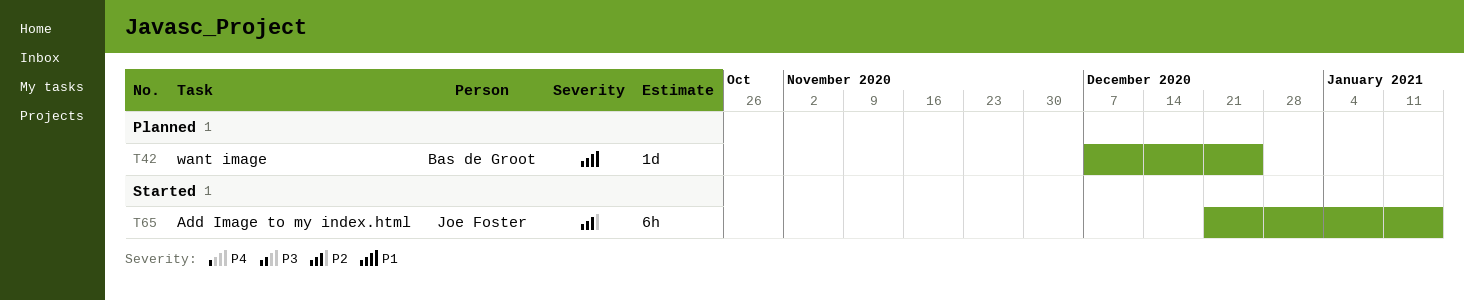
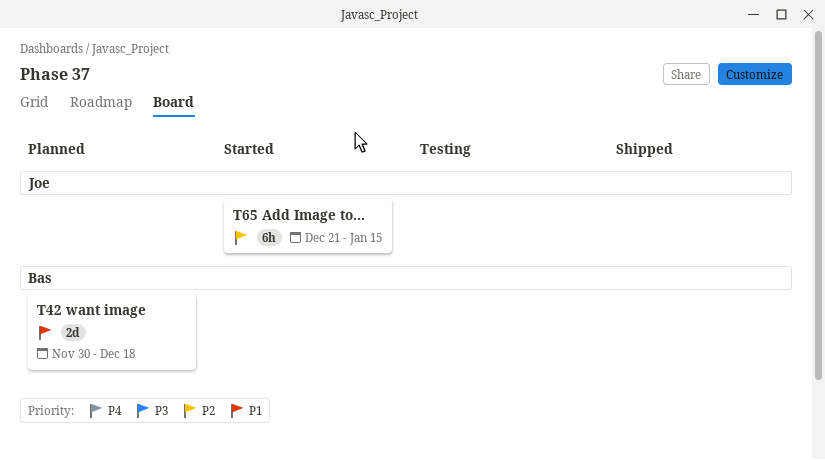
T42, estimate: 1d -> 2d
T42, start: Dec 7 -> Nov 30
T42, due: Dec 25 -> Dec 18

